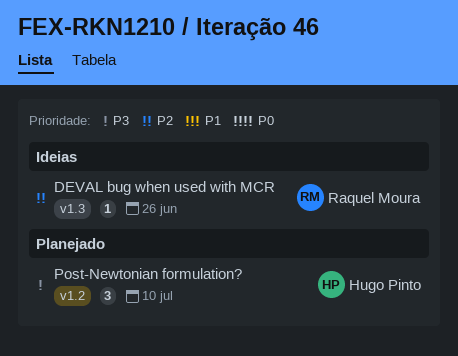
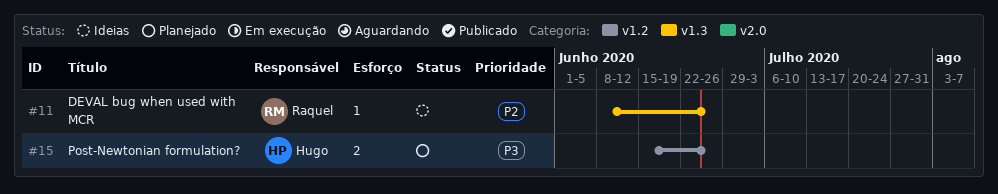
Post-Newtonian formulation?, estimate: 3 -> 2
Post-Newtonian formulation?, due: Jul 10 -> Jun 26

